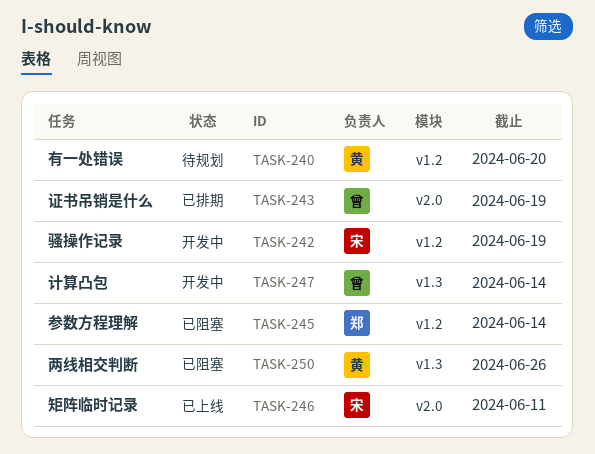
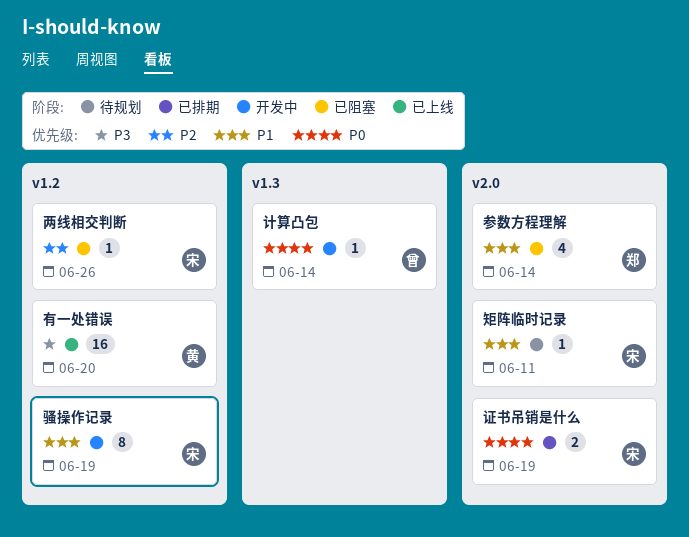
两线相交判断, owner: 黄 -> 宋
两线相交判断, label: v1.3 -> v1.2
参数方程理解, label: v1.2 -> v2.0
有一处错误, status: 待规划 -> 已上线
矩阵临时记录, status: 已上线 -> 待规划
证书吊销是什么, owner: 曾 -> 宋

